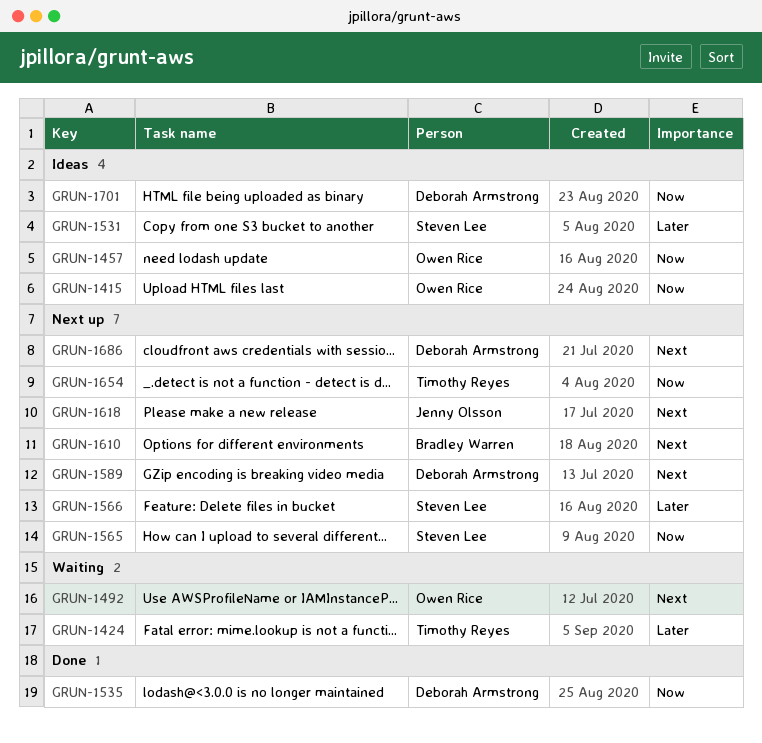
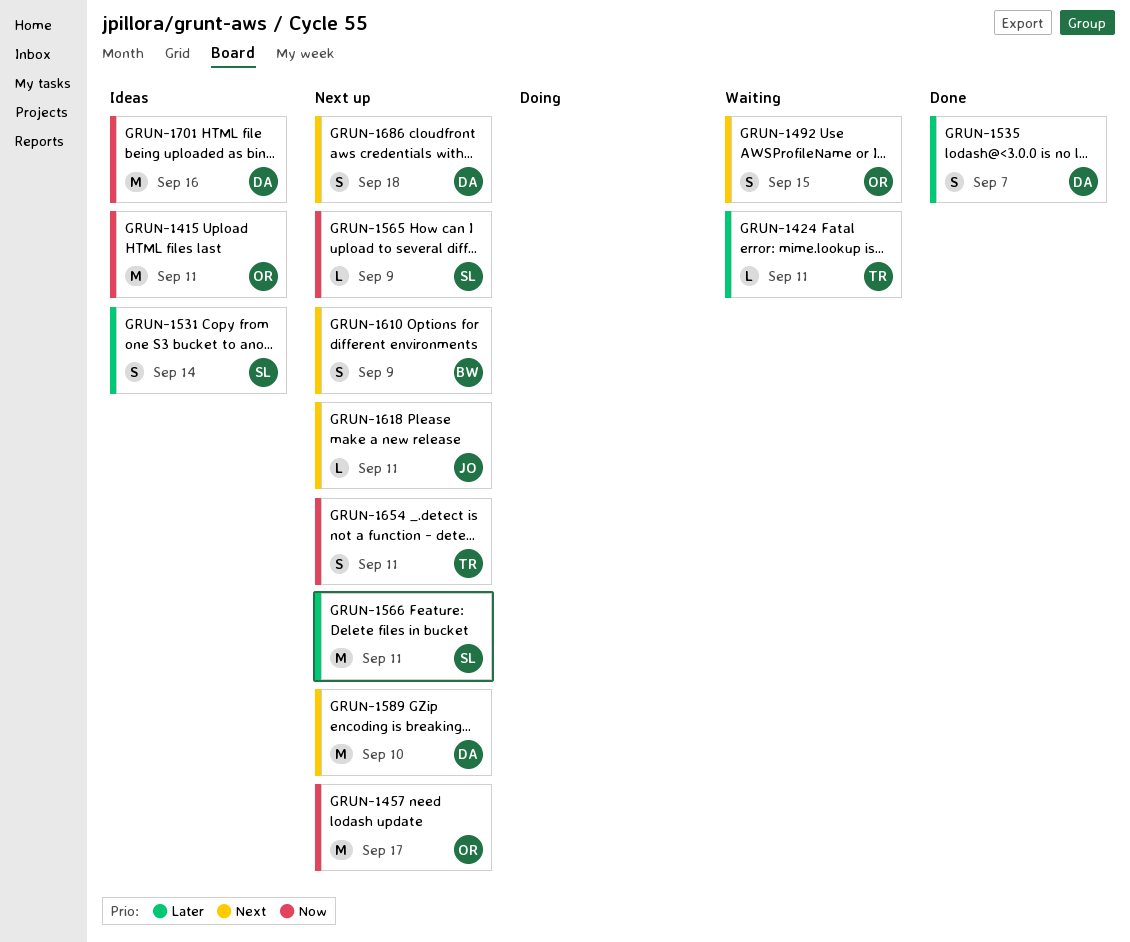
GRUN-1457, status: Ideas -> Next up
GRUN-1535, priority: Now -> Later

